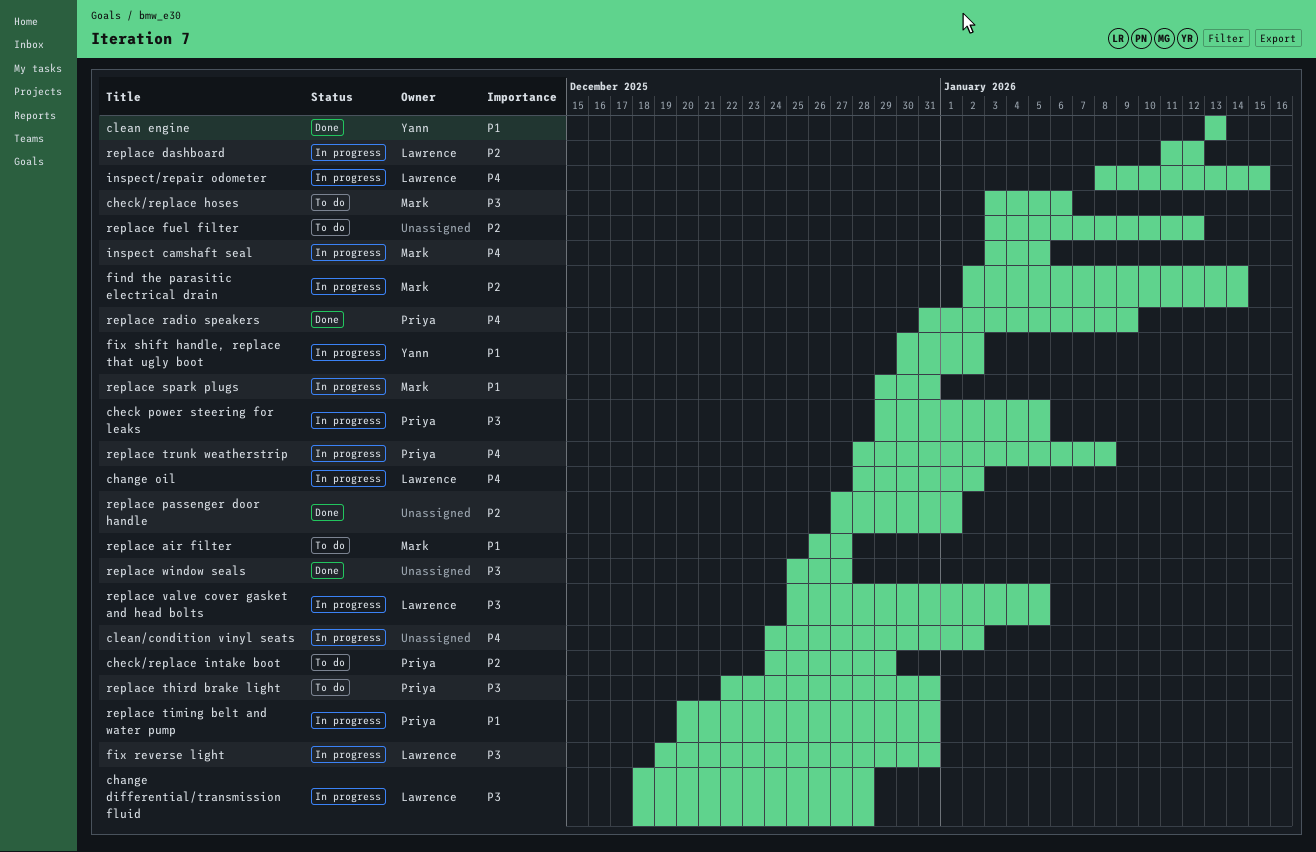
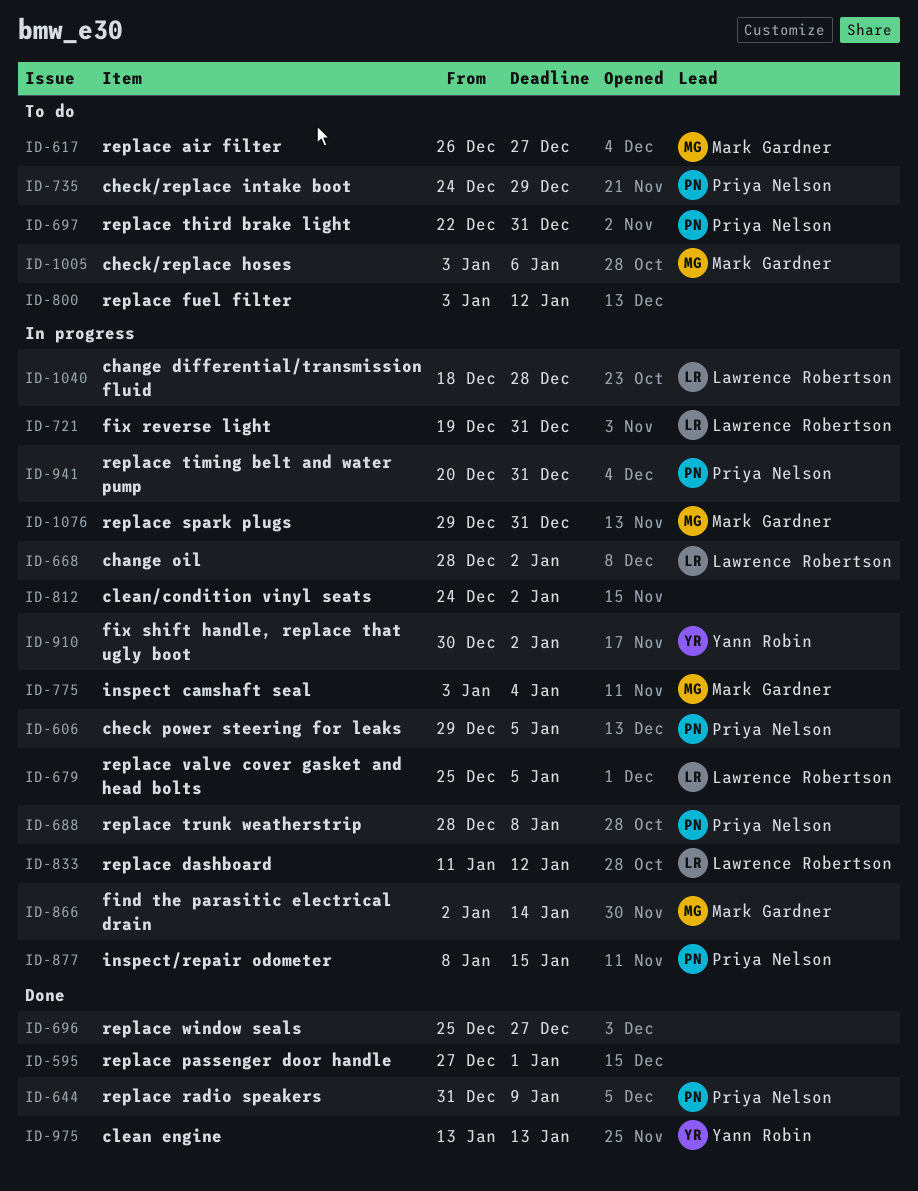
inspect camshaft seal, due: Jan 5 -> Jan 4
inspect/repair odometer, owner: Lawrence Robertson -> Priya Nelson

